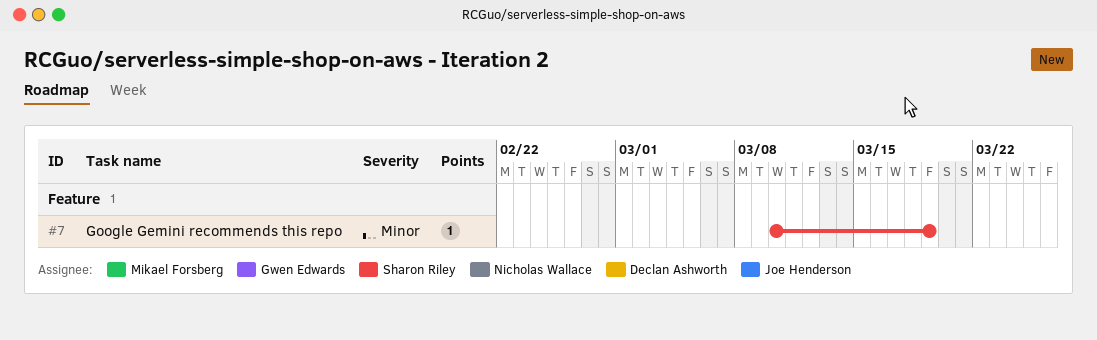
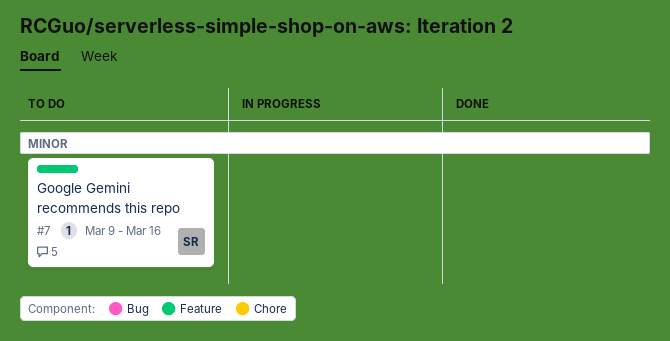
#7, start: Mar 10 -> Mar 9
#7, due: Mar 19 -> Mar 16

